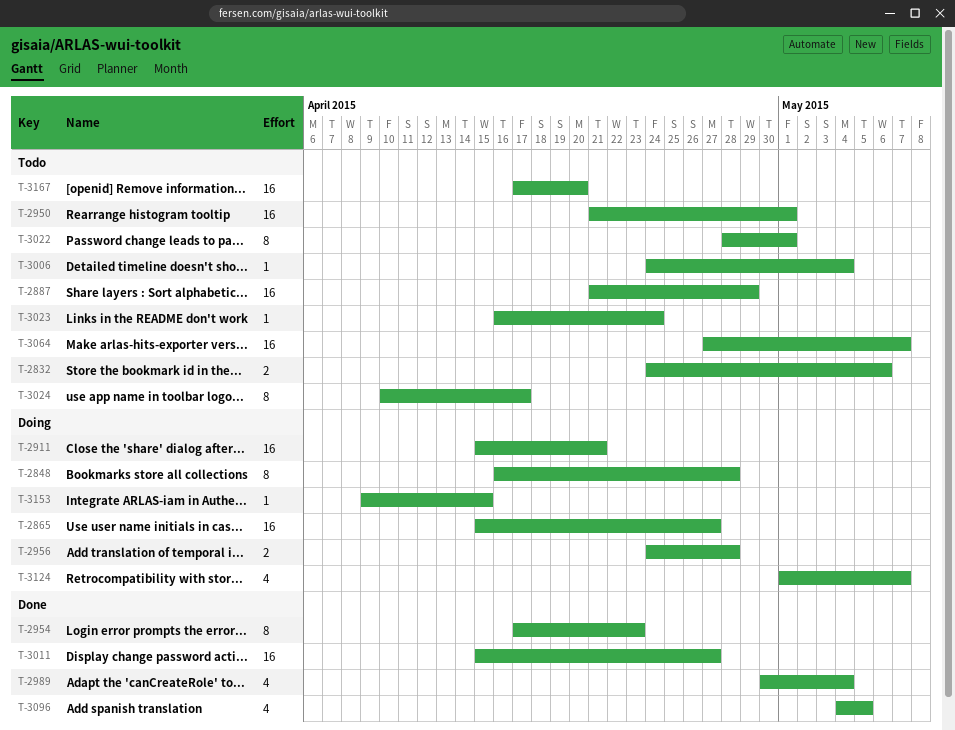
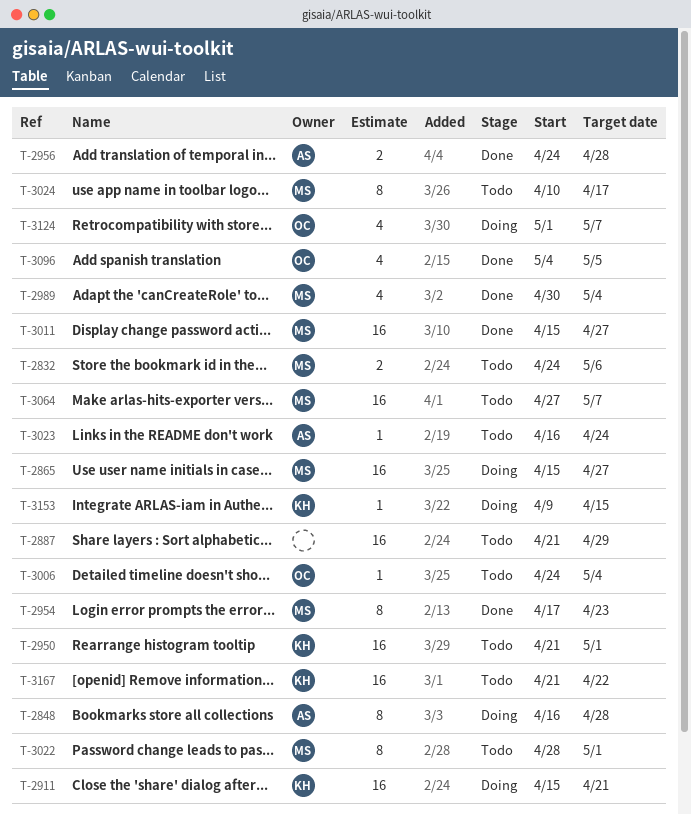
T-2956, status: Doing -> Done
T-3167, start: Apr 17 -> Apr 21
T-3167, due: Apr 20 -> Apr 22

